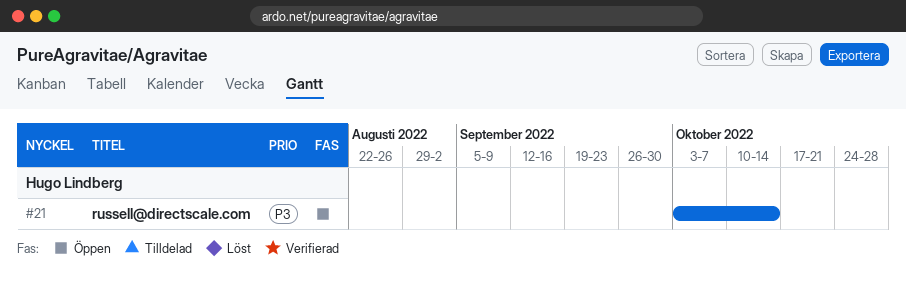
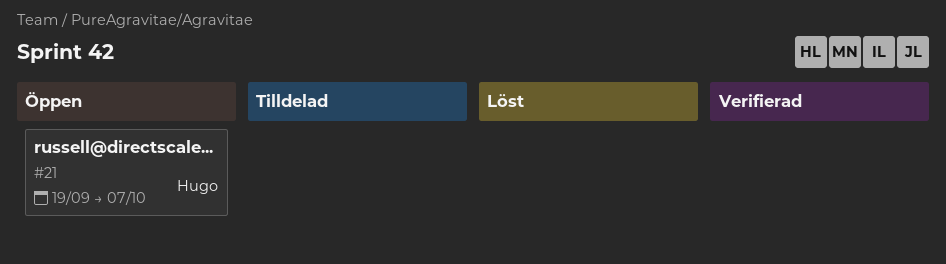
#21, start: Oct 3 -> Sep 19
#21, due: Oct 14 -> Oct 7

